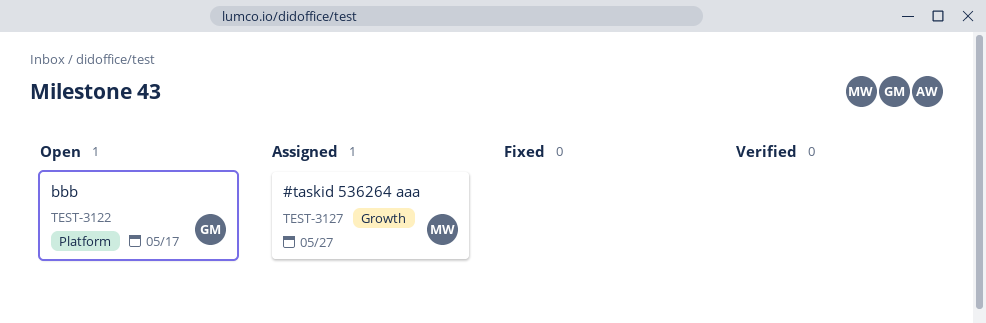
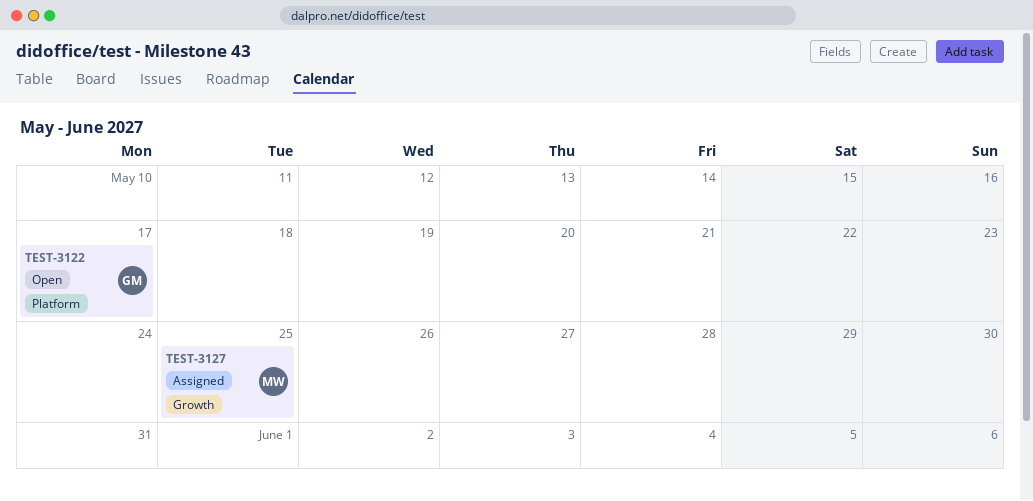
TEST-3127, due: May 27 -> May 25

